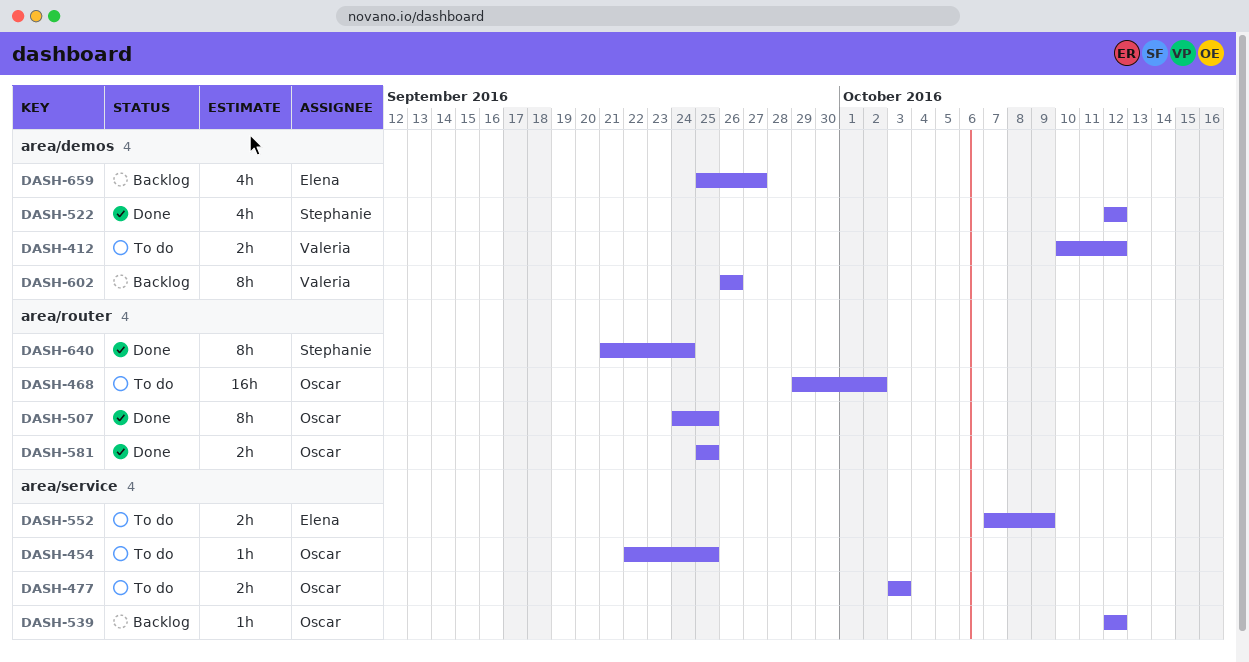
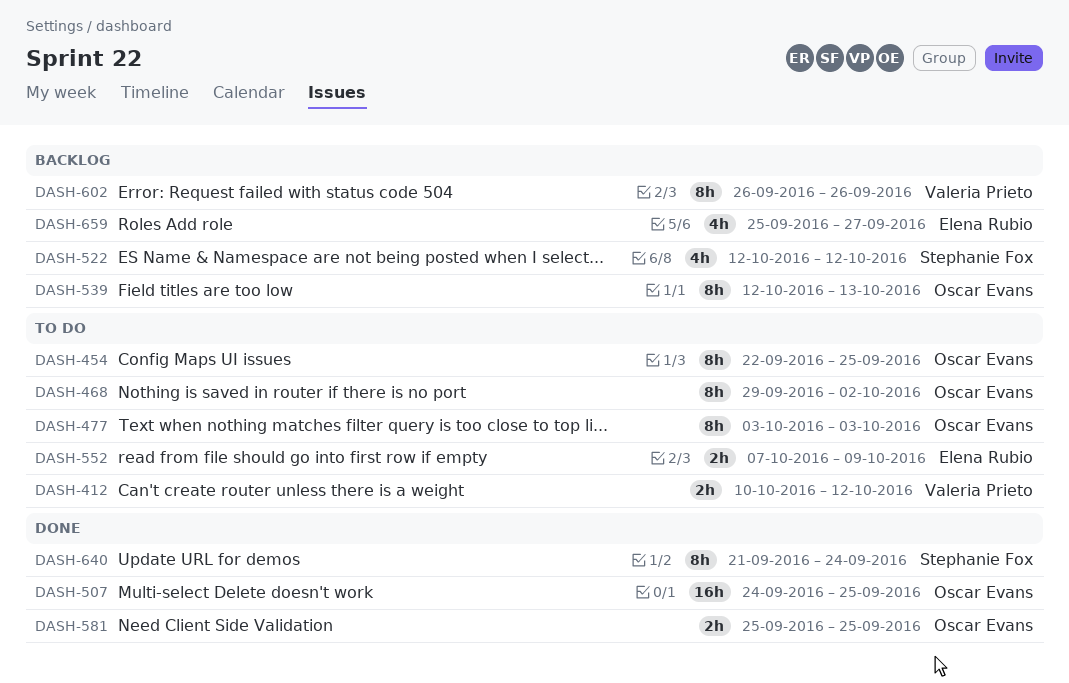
DASH-454, estimate: 1h -> 8h
DASH-468, estimate: 16h -> 8h
DASH-477, estimate: 2h -> 8h
DASH-507, estimate: 8h -> 16h
DASH-522, status: Done -> Backlog
DASH-539, estimate: 1h -> 8h
DASH-539, due: Oct 12 -> Oct 13

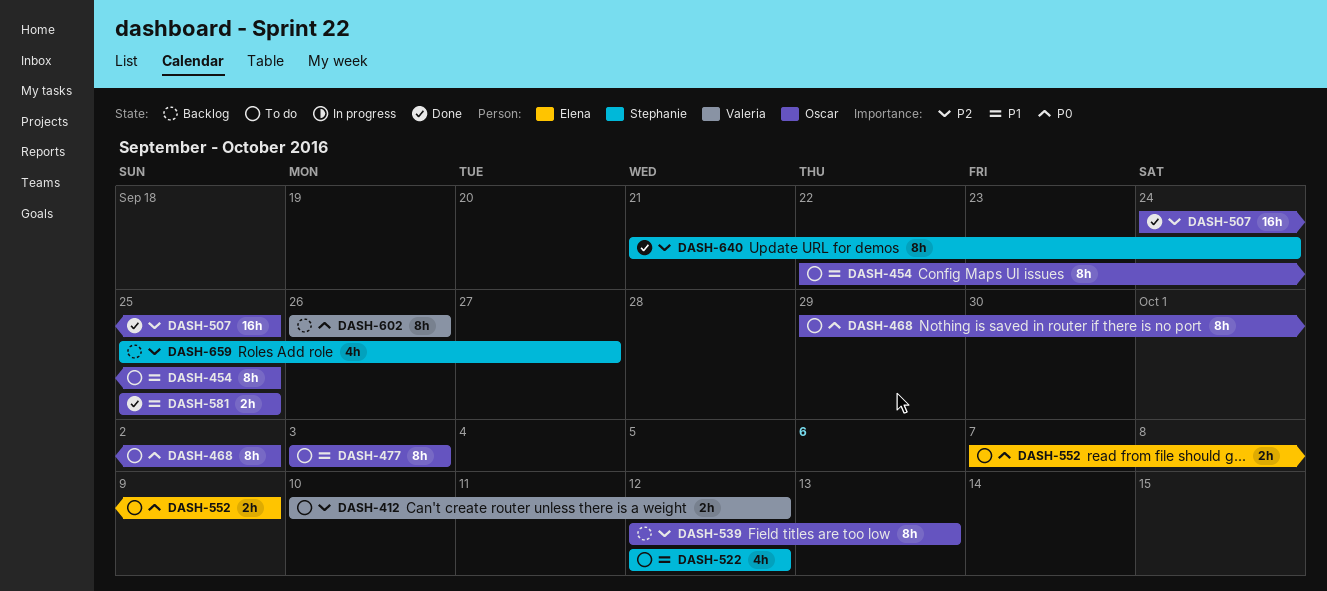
DASH-522, status: Backlog -> To do
DASH-659, owner: Elena Rubio -> Stephanie Fox

